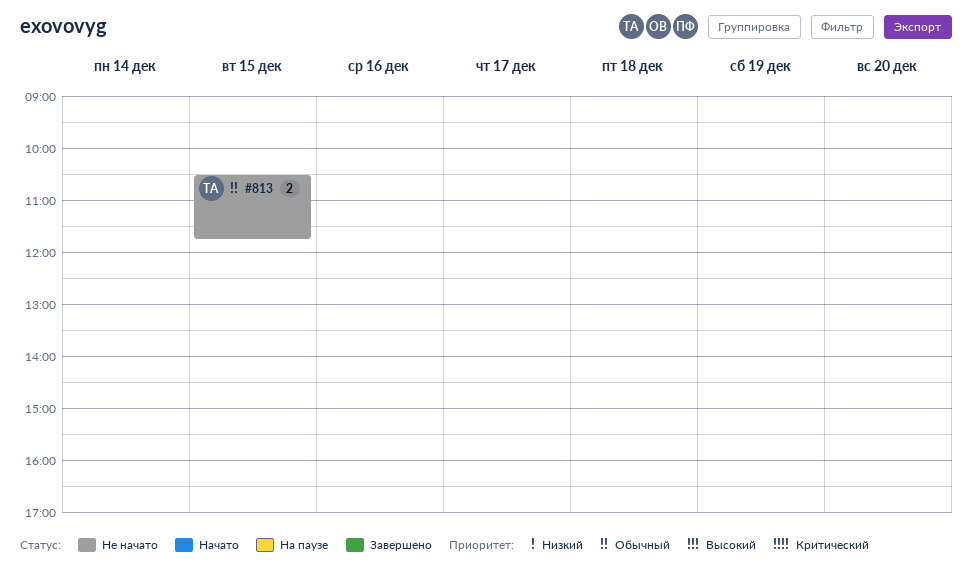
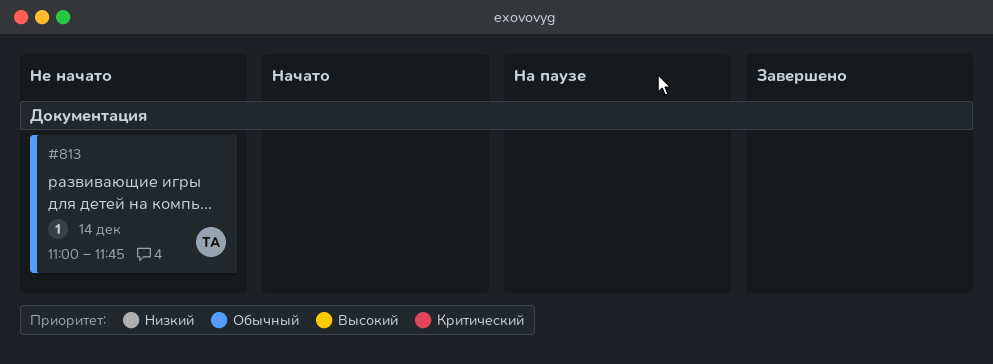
#813, estimate: 2 -> 1
#813, day: Dec 15 -> Dec 14
#813, begins: 10:30 -> 11:00

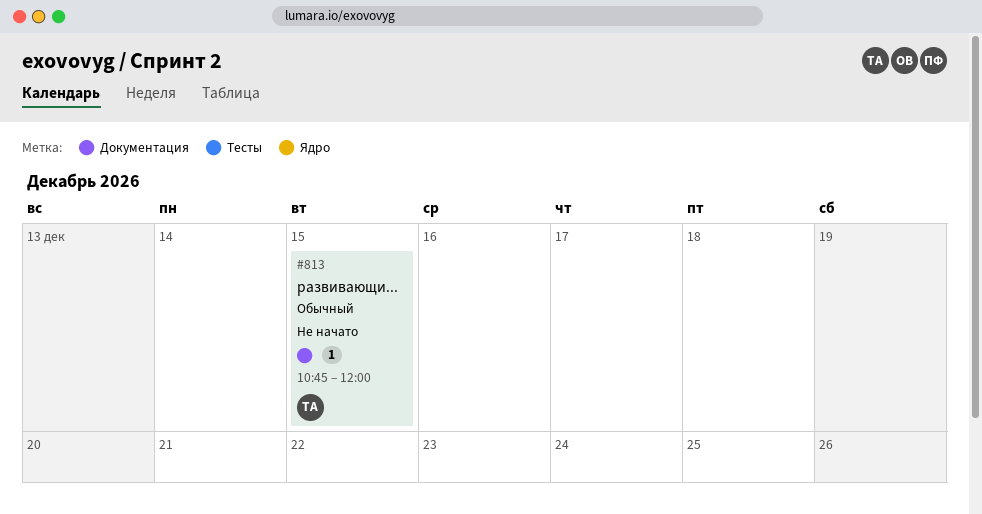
#813, day: Dec 14 -> Dec 15
#813, begins: 11:00 -> 10:45
#813, ends: 11:45 -> 12:00

